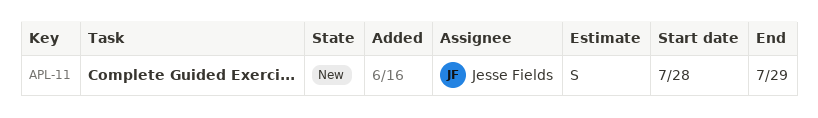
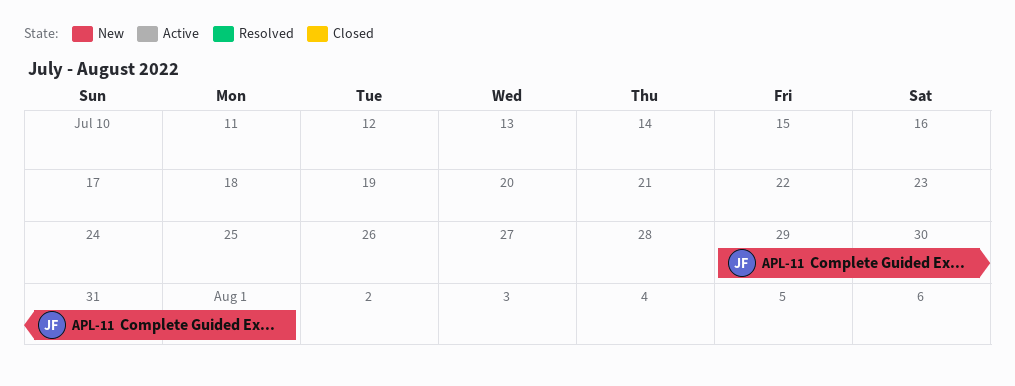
APL-11, start: Jul 28 -> Jul 29
APL-11, due: Jul 29 -> Aug 1

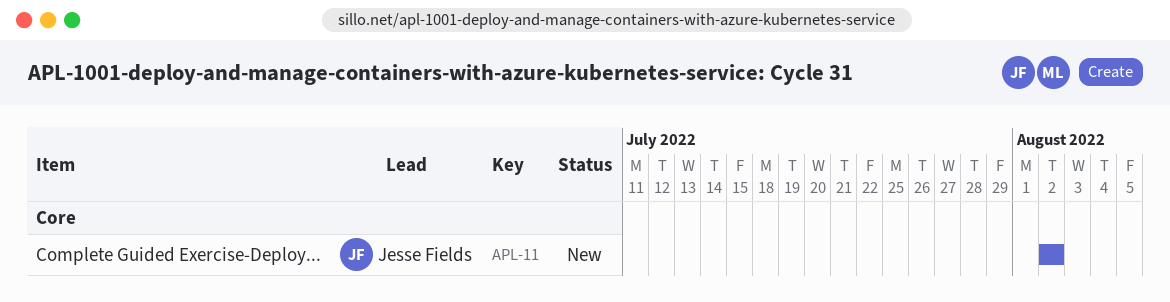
APL-11, start: Jul 29 -> Aug 2
APL-11, due: Aug 1 -> Aug 2

